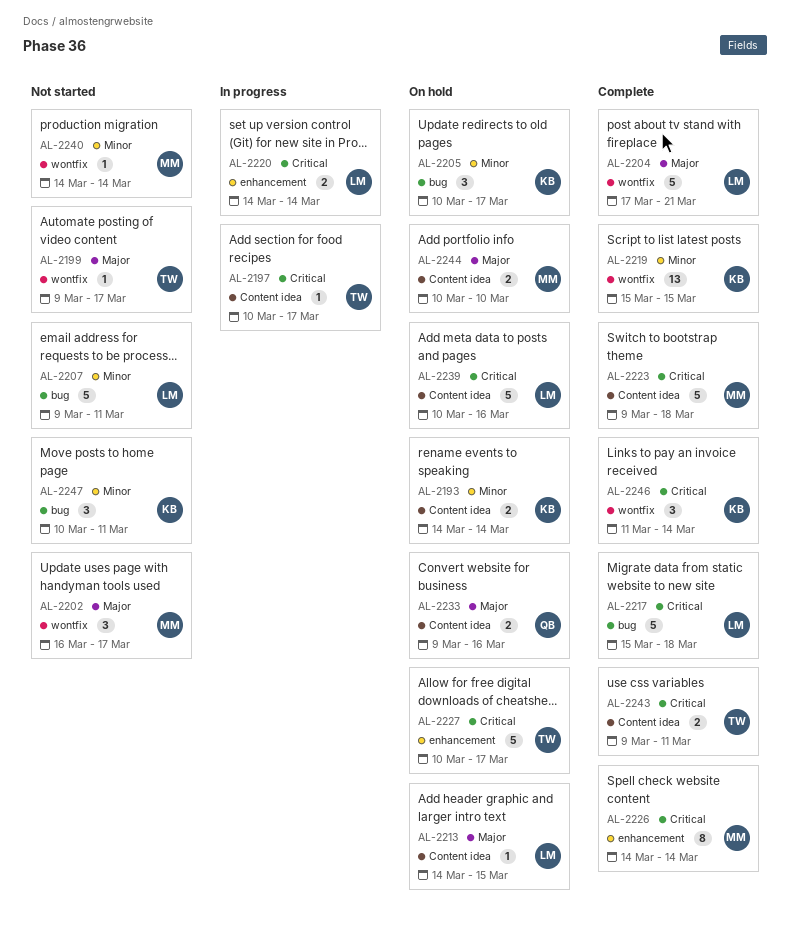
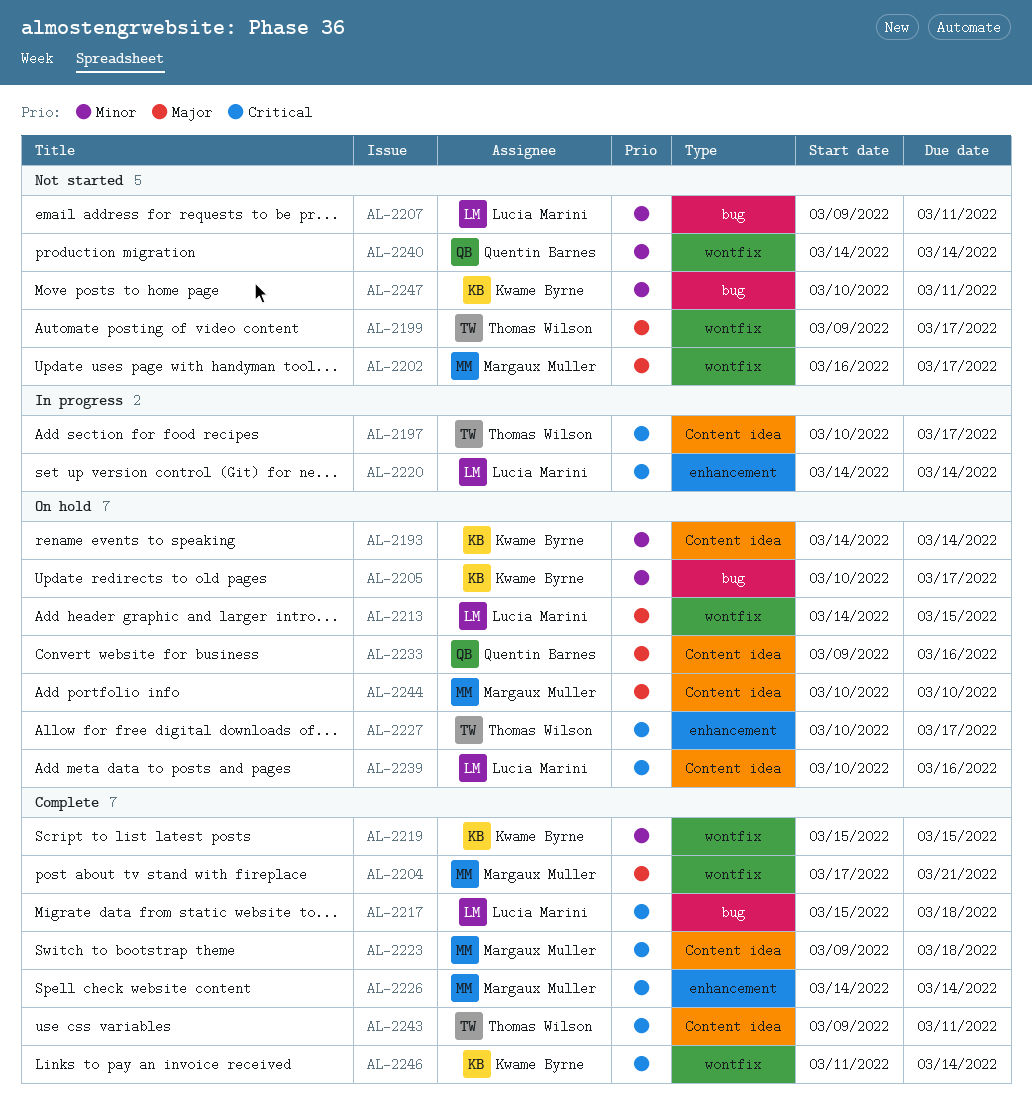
AL-2204, owner: Lucia Marini -> Margaux Muller
AL-2213, label: Content idea -> wontfix
AL-2240, owner: Margaux Muller -> Quentin Barnes

